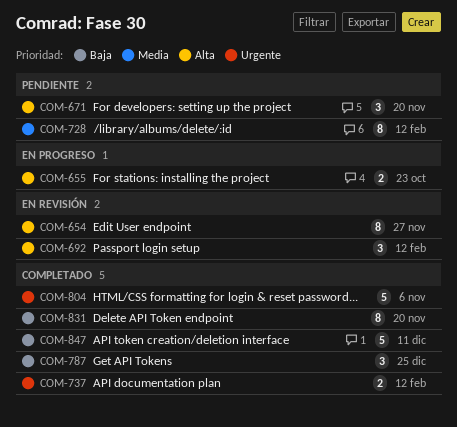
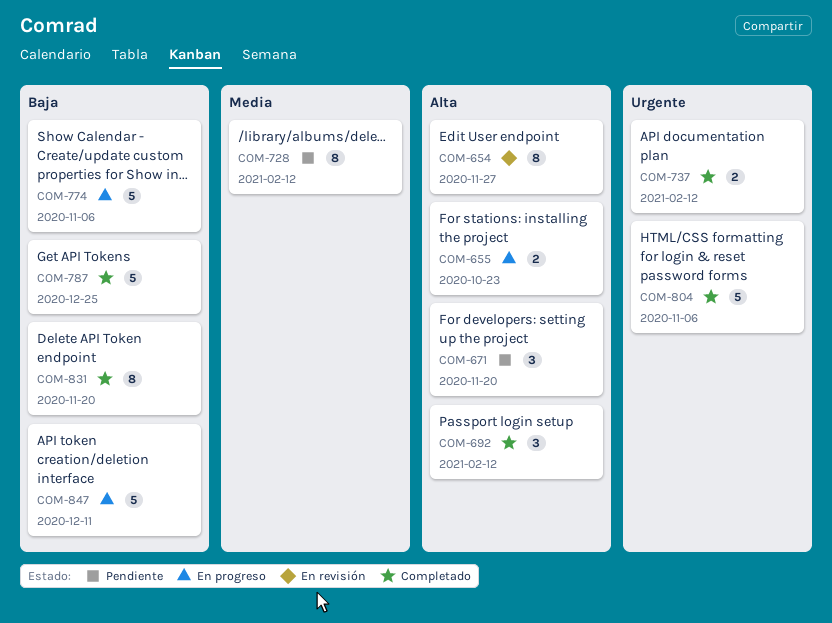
COM-692, status: En revisión -> Completado
COM-774: none -> present
COM-787, estimate: 3 -> 5
COM-847, status: Completado -> En progreso

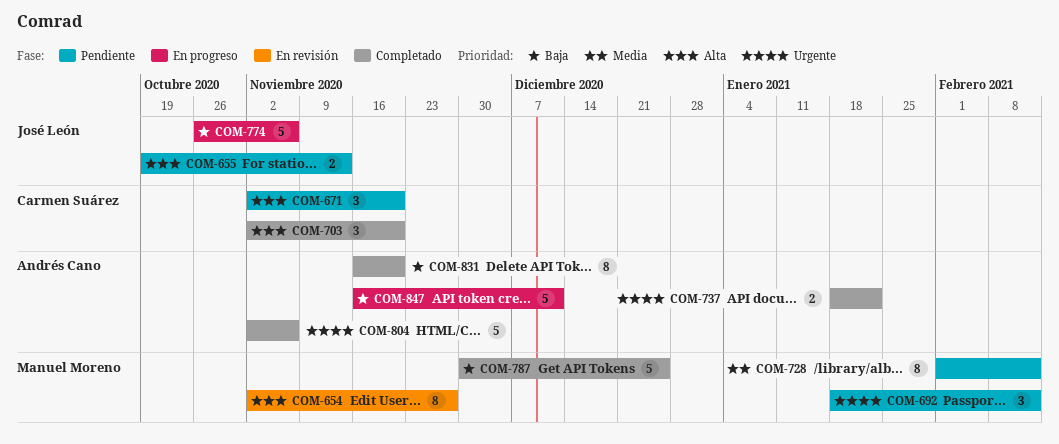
COM-655, status: En progreso -> Pendiente
COM-655, due: Oct 23 -> Nov 13
COM-692, status: Completado -> Pendiente
COM-692, priority: Alta -> Urgente
COM-703: none -> present
COM-737, due: Feb 12 -> Jan 22

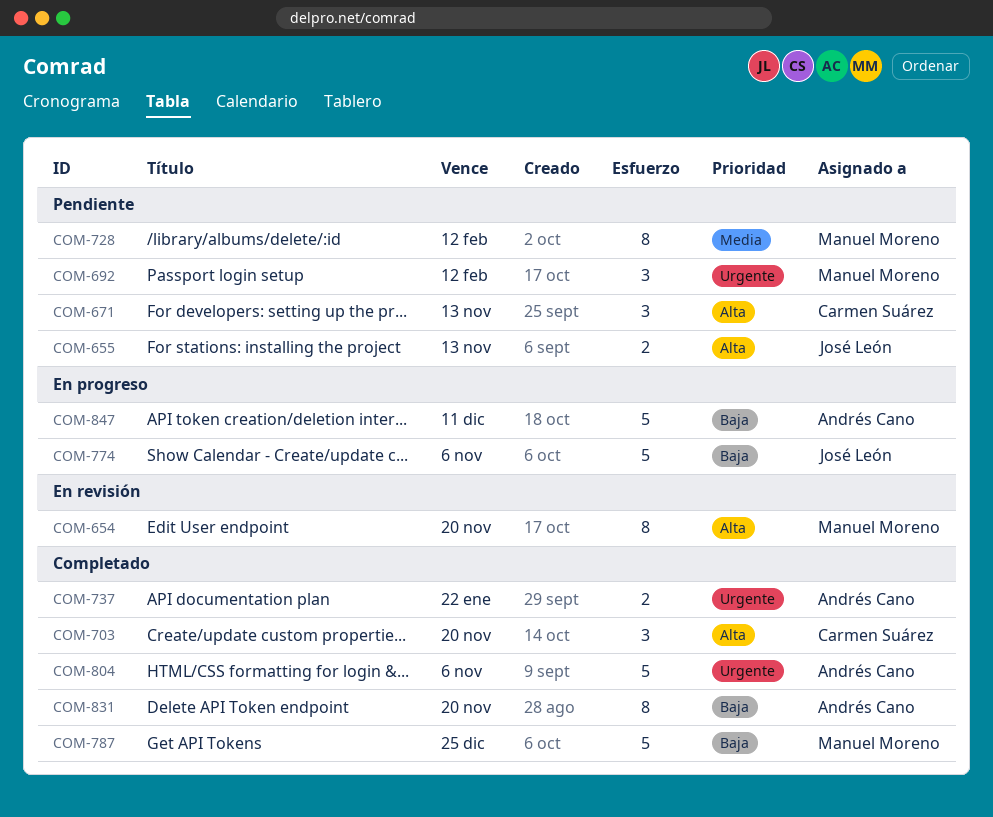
COM-654, due: Nov 27 -> Nov 20
COM-671, due: Nov 20 -> Nov 13

